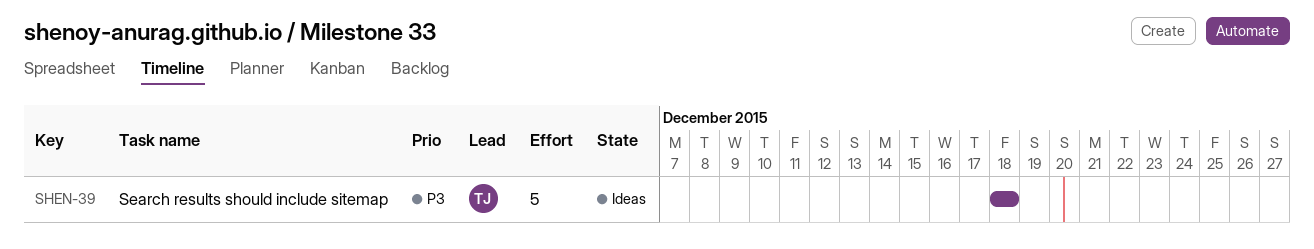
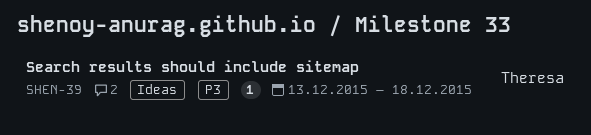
SHEN-39, estimate: 5 -> 1
SHEN-39, start: Dec 18 -> Dec 13

